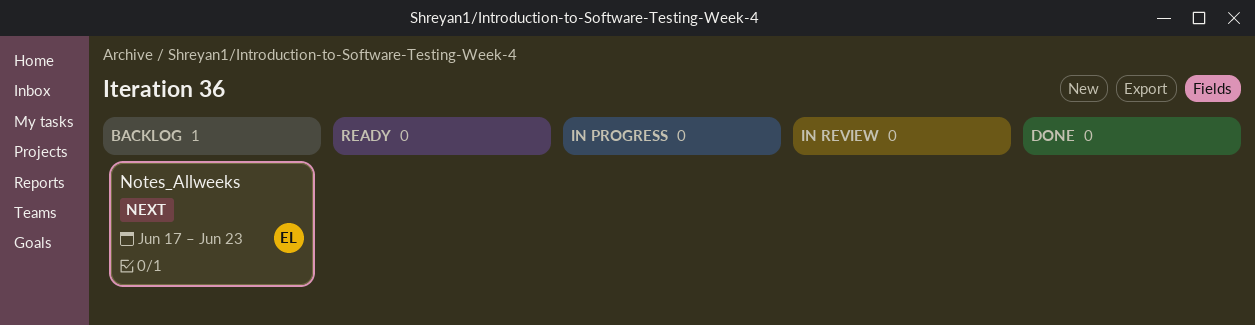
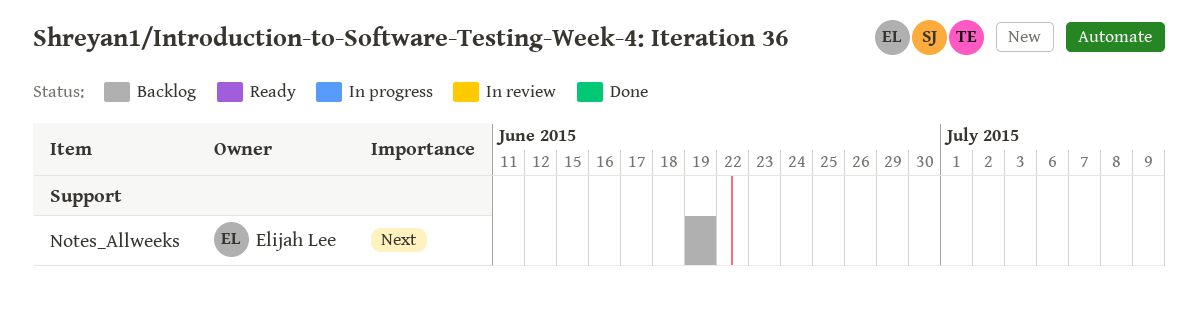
Notes_Allweeks, start: Jun 17 -> Jun 19
Notes_Allweeks, due: Jun 23 -> Jun 19

